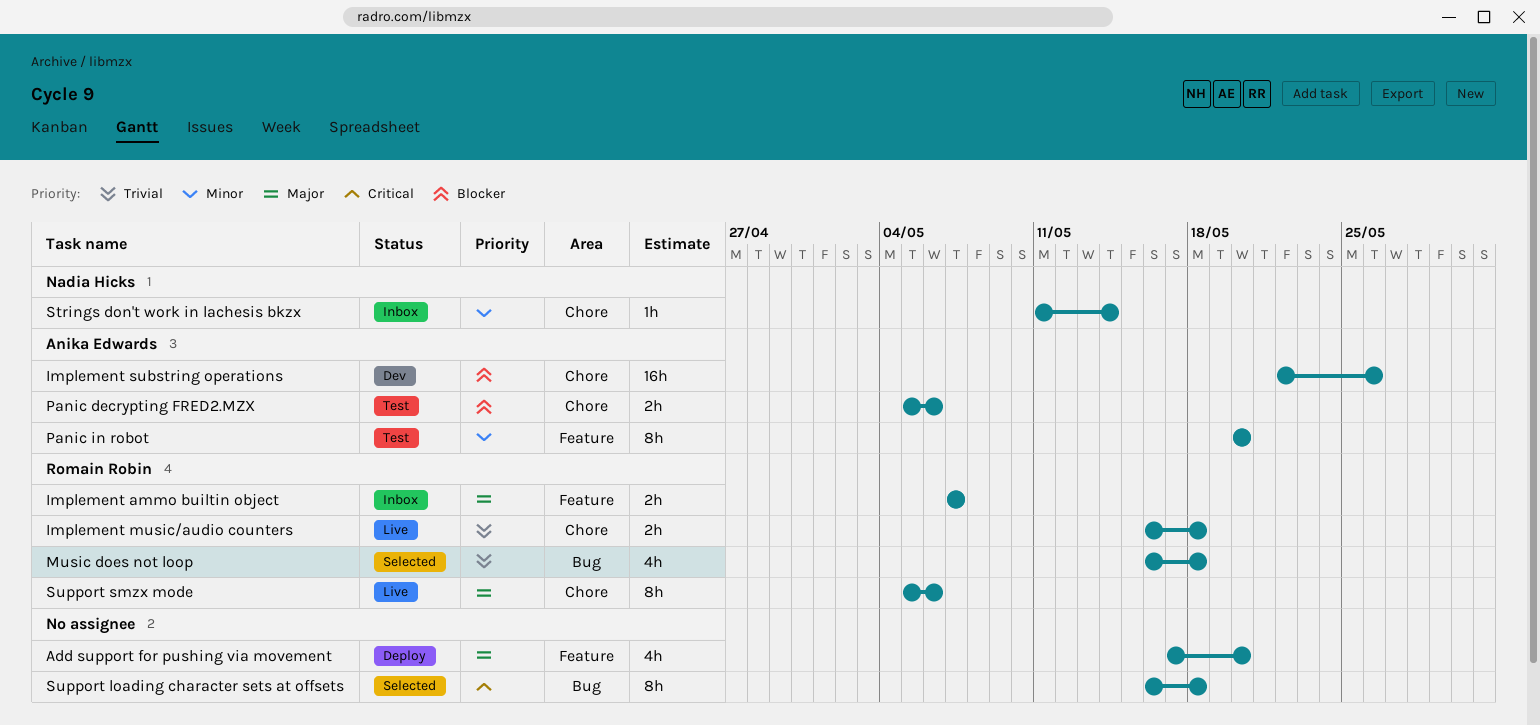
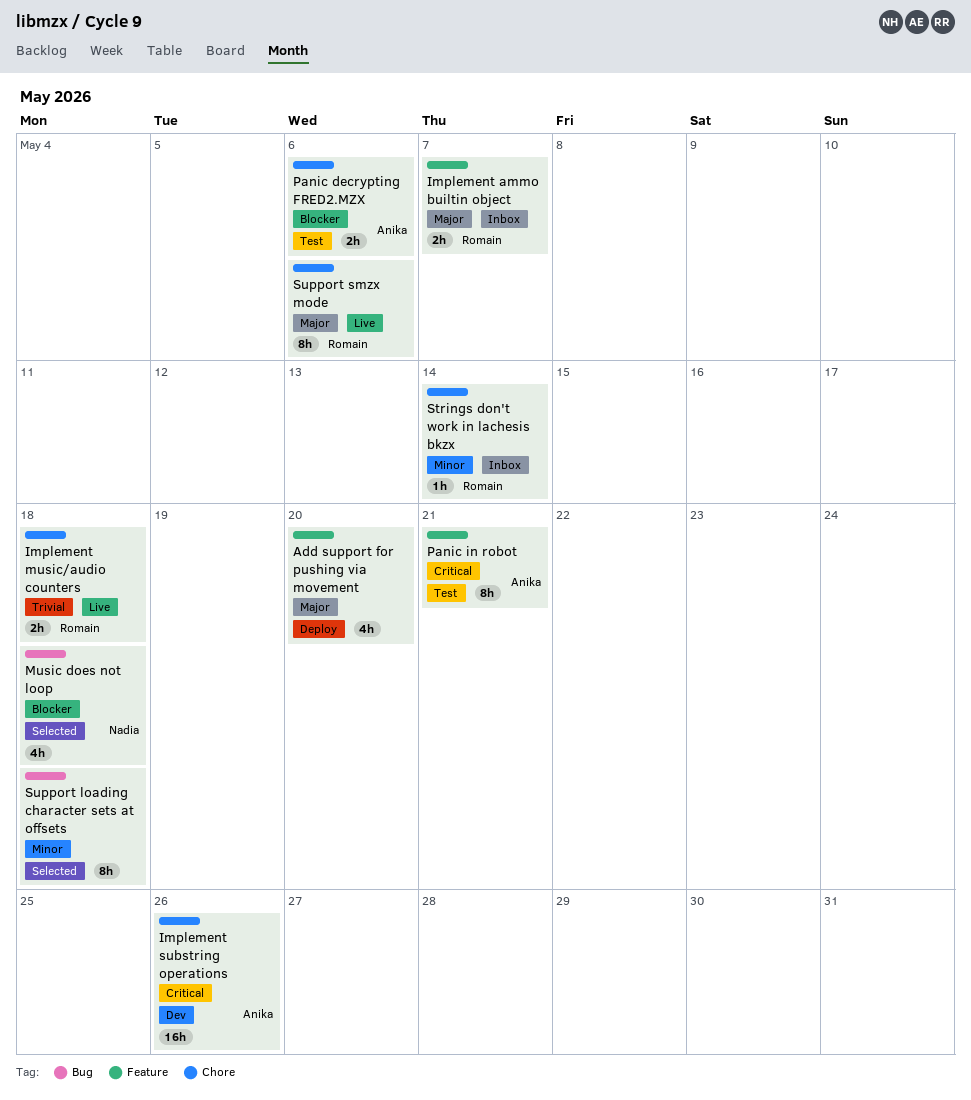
Implement substring operations, priority: Blocker -> Critical
Music does not loop, owner: Romain Robin -> Nadia Hicks
Music does not loop, priority: Trivial -> Blocker
Panic in robot, priority: Minor -> Critical
Panic in robot, due: May 20 -> May 21
Strings don't work in lachesis bkzx, owner: Nadia Hicks -> Romain Robin
Support loading character sets at offsets, priority: Critical -> Minor

